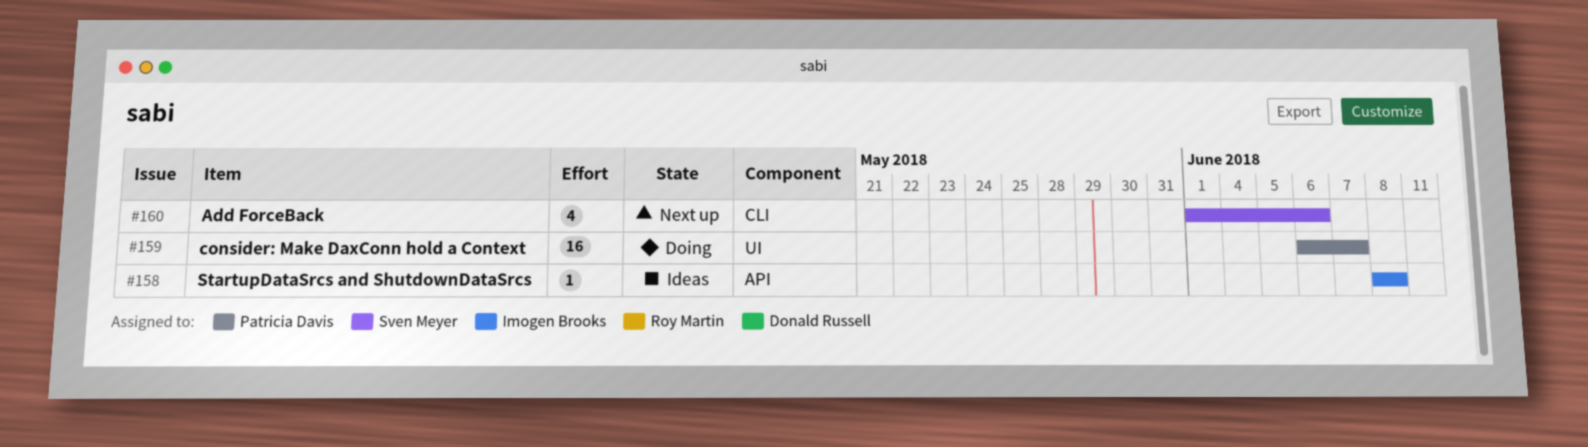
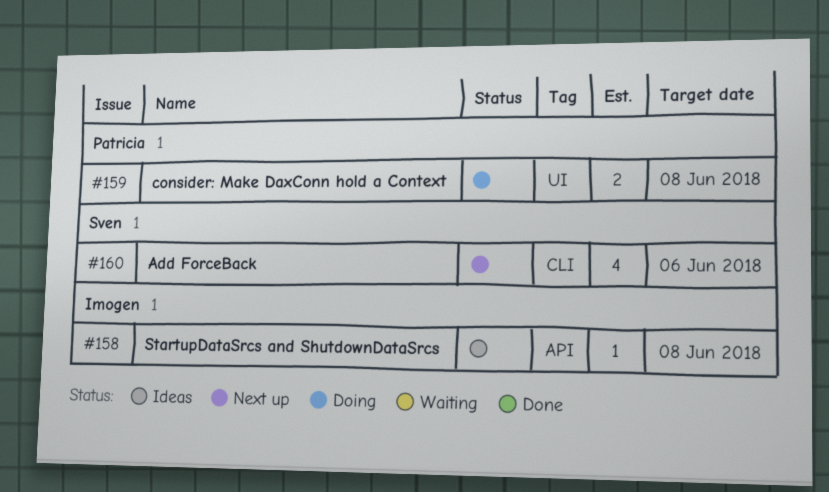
#159, estimate: 16 -> 2
#159, due: Jun 7 -> Jun 8

